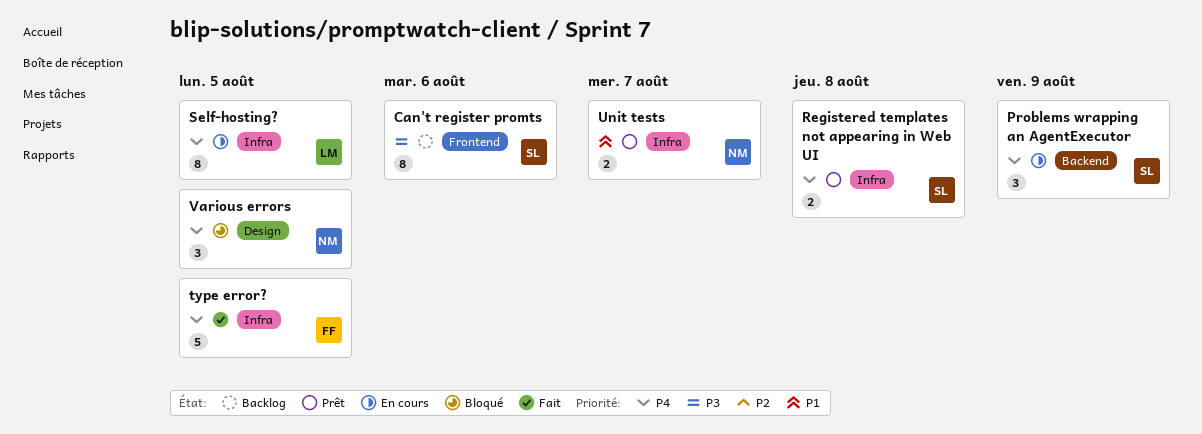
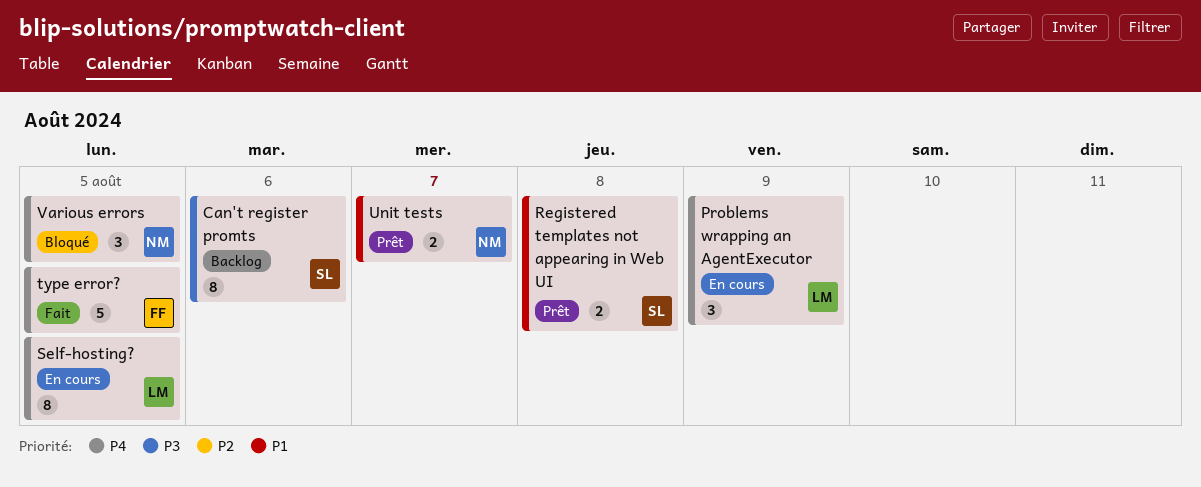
Problems wrapping an AgentExecutor, owner: SL -> LM
Registered templates not appearing in Web UI, priority: P4 -> P1

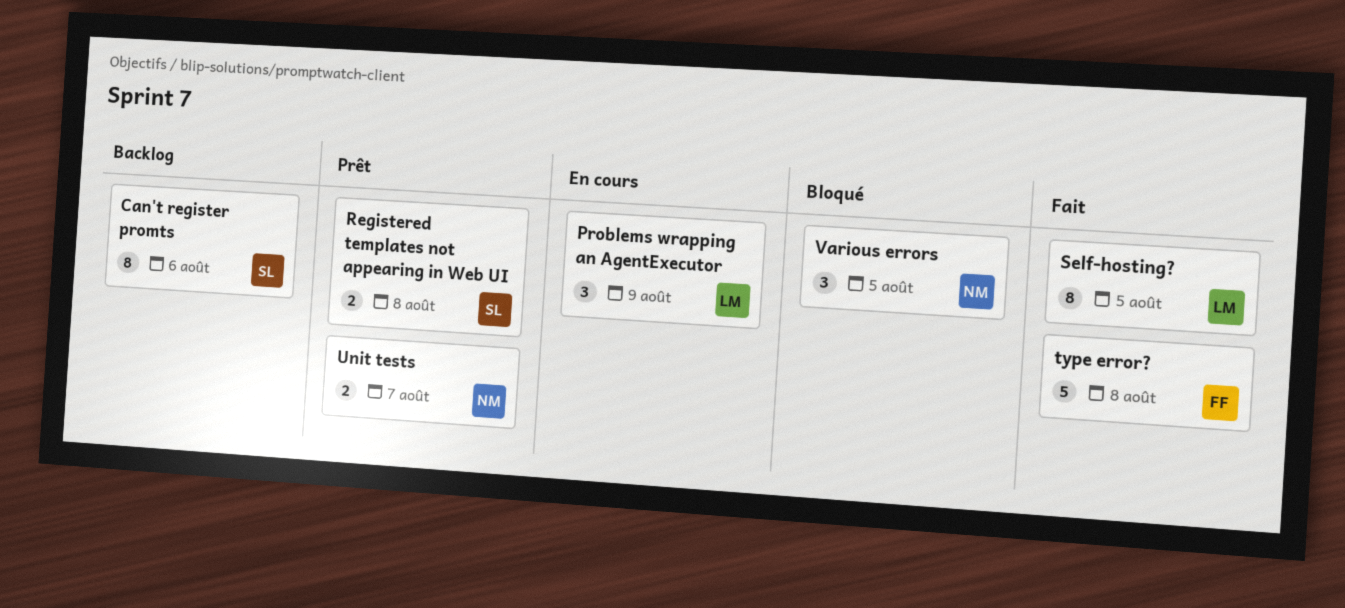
Self-hosting?, status: En cours -> Fait
type error?, due: Aug 5 -> Aug 8

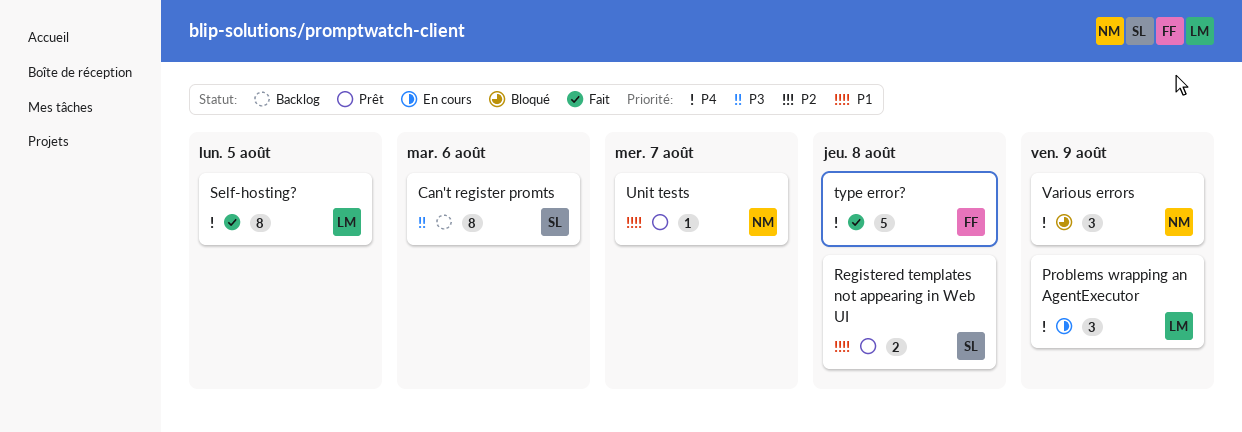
Unit tests, estimate: 2 -> 1
Various errors, due: Aug 5 -> Aug 9

